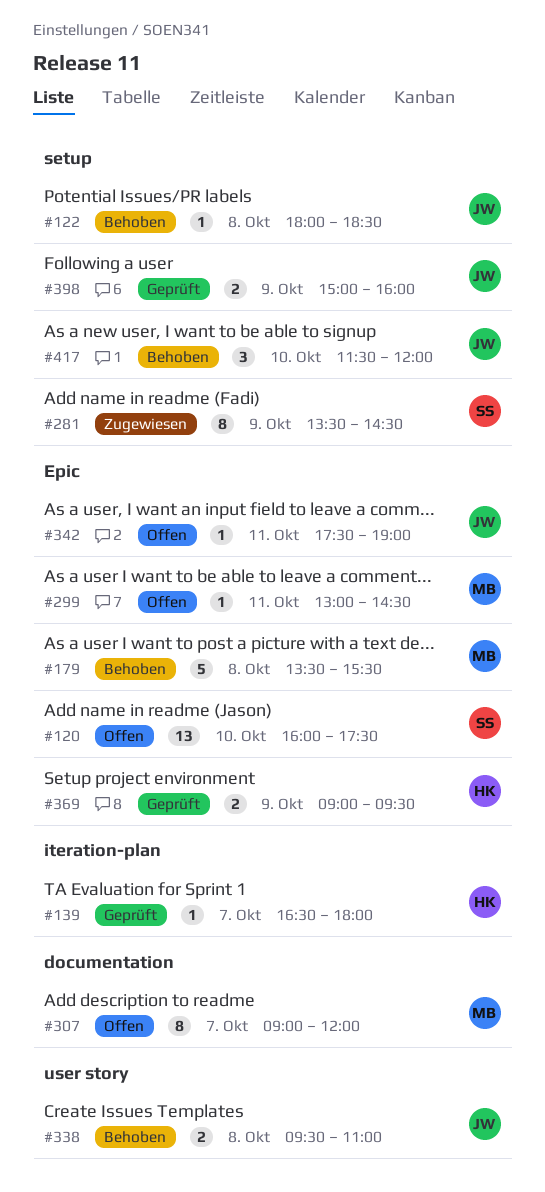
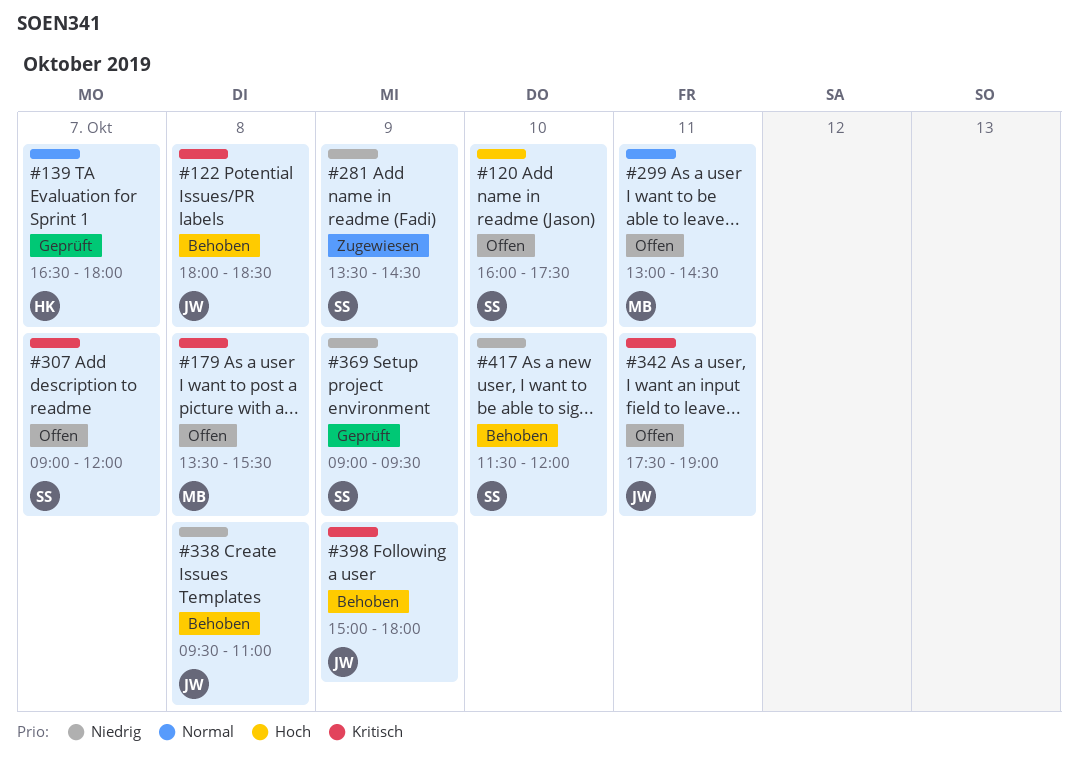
#179, status: Behoben -> Offen
#307, owner: MB -> SS
#369, owner: HK -> SS
#398, status: Geprüft -> Behoben
#398, ends: 16:00 -> 18:00
#417, owner: JW -> SS

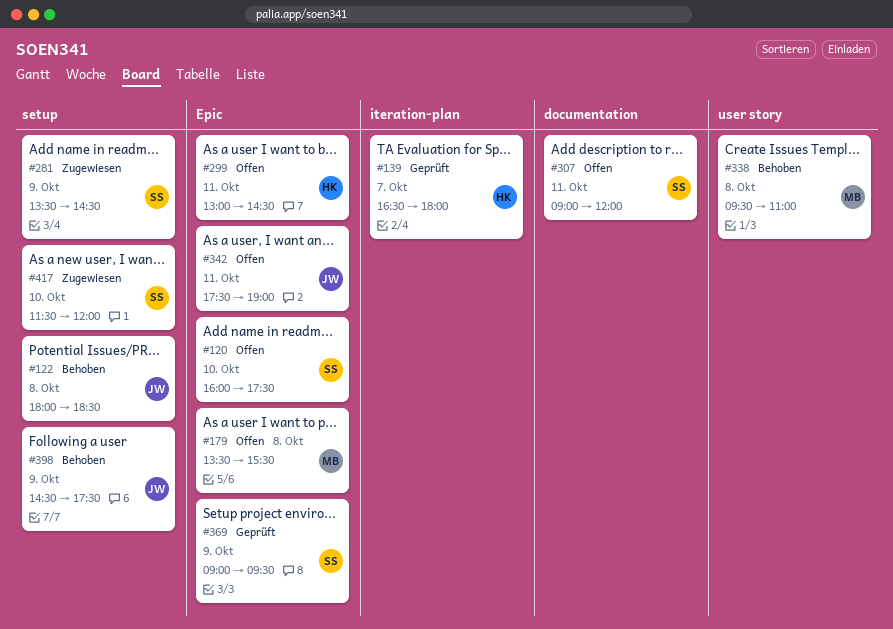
#299, owner: MB -> HK
#307, day: Oct 7 -> Oct 11
#338, owner: JW -> MB
#398, begins: 15:00 -> 14:30
#398, ends: 18:00 -> 17:30
#417, status: Behoben -> Zugewiesen

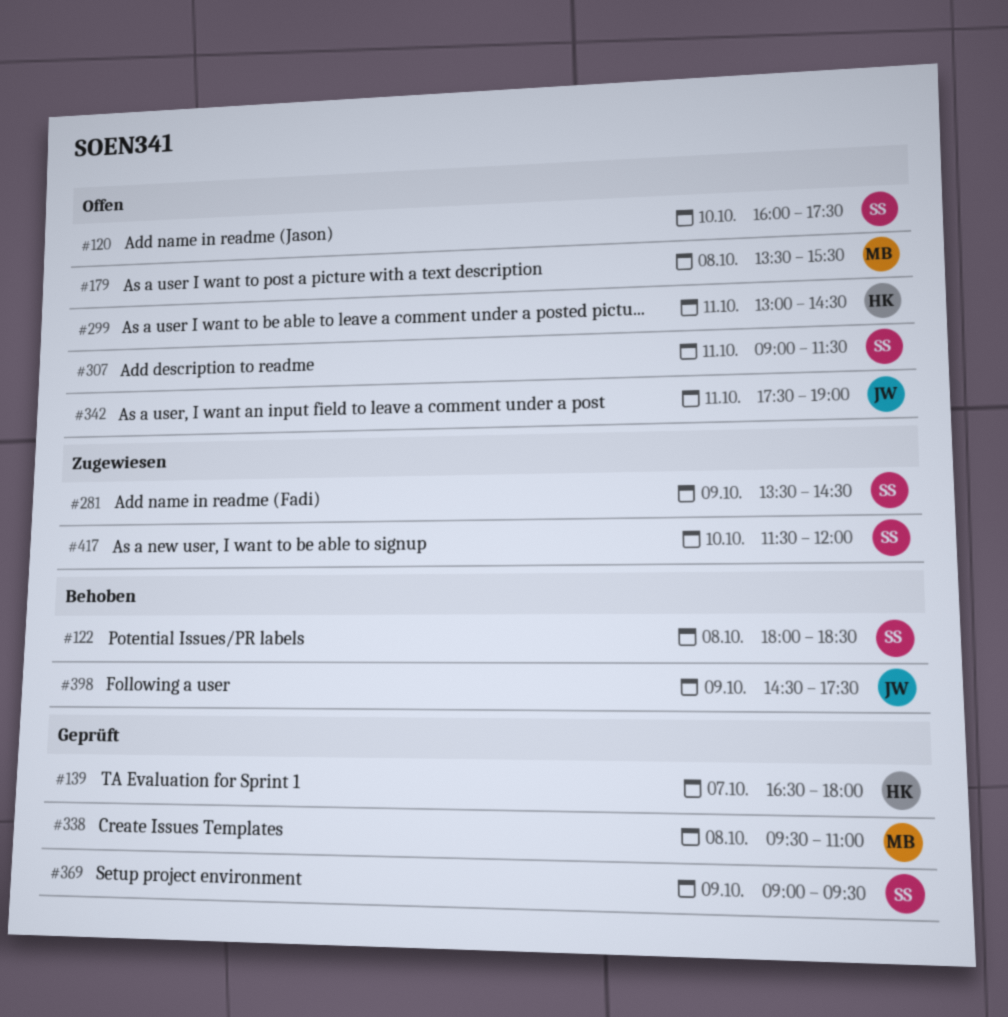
#122, owner: JW -> SS
#307, ends: 12:00 -> 11:30
#338, status: Behoben -> Geprüft

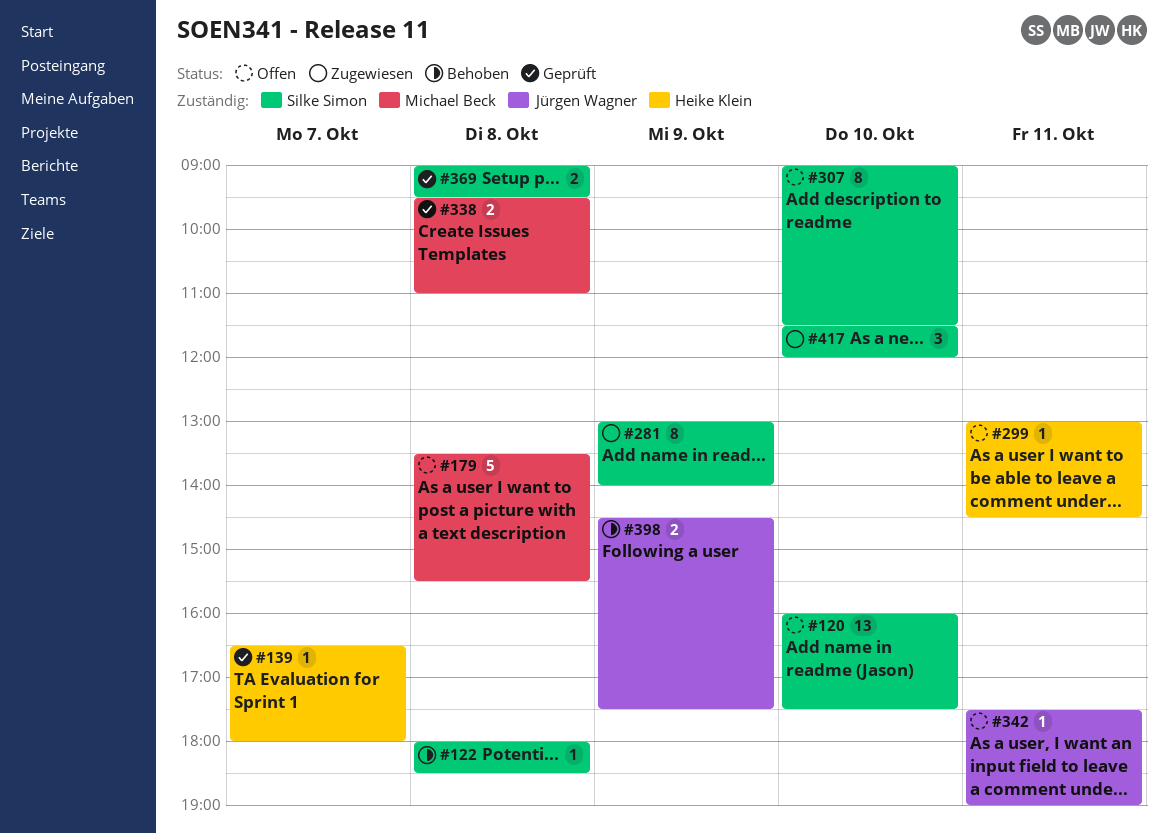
#281, begins: 13:30 -> 13:00
#281, ends: 14:30 -> 14:00
#307, day: Oct 11 -> Oct 10
#369, day: Oct 9 -> Oct 8

